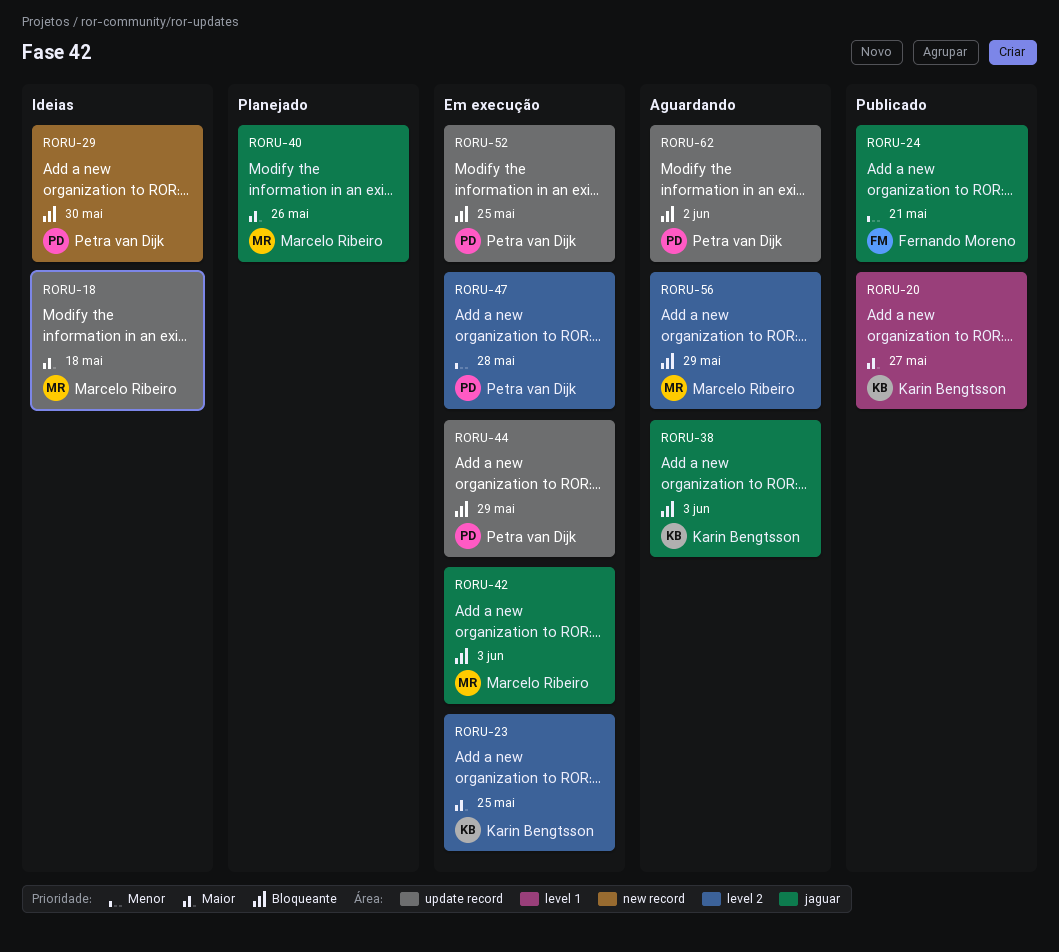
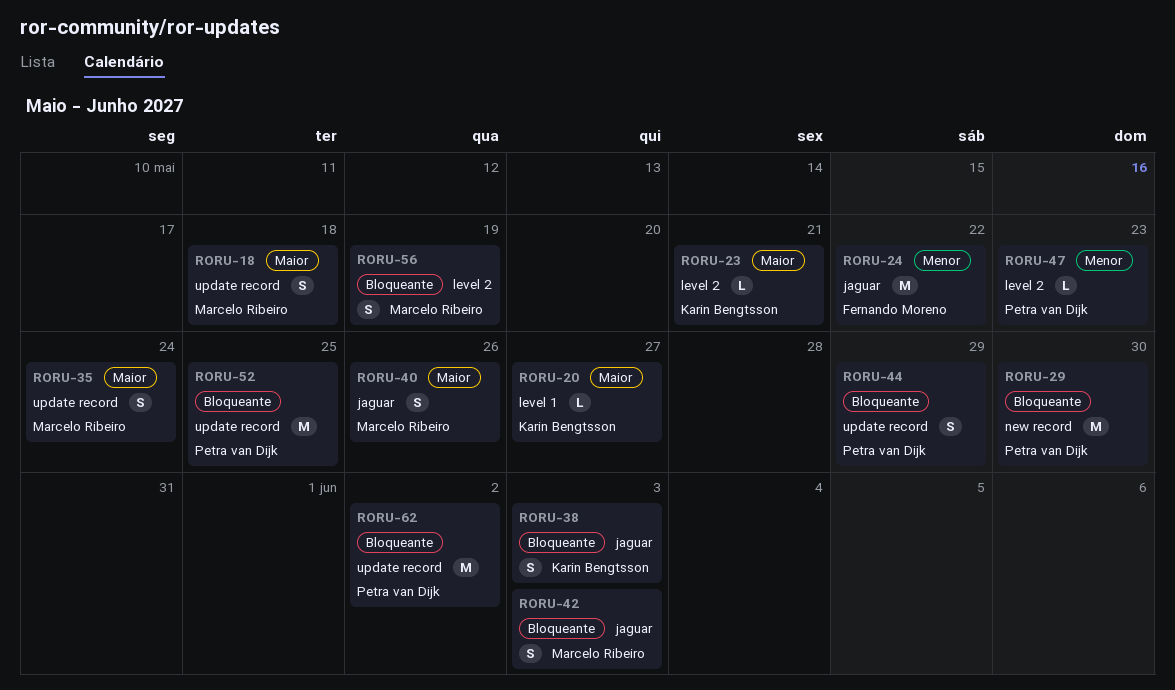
RORU-23, due: May 25 -> May 21
RORU-24, due: May 21 -> May 22
RORU-35: none -> present
RORU-47, due: May 28 -> May 23
RORU-56, due: May 29 -> May 19

